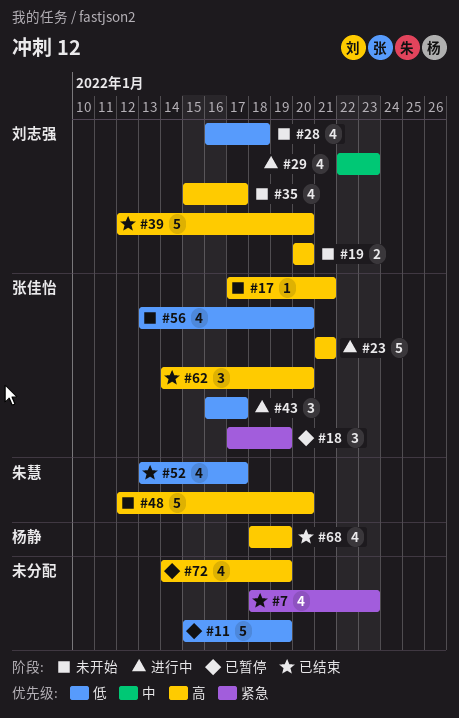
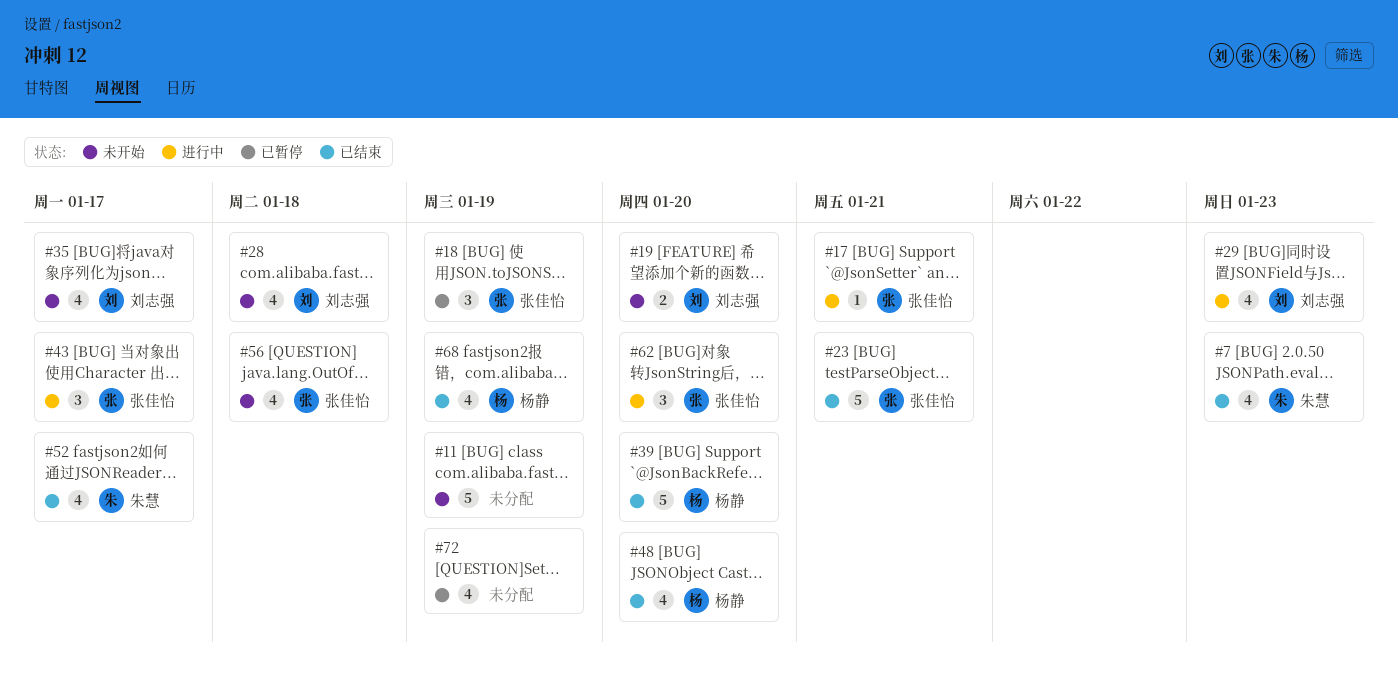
#7, owner: none -> 朱慧
#11, status: 已暂停 -> 未开始
#17, status: 未开始 -> 进行中
#23, status: 进行中 -> 已结束
#39, owner: 刘志强 -> 杨静
#48, status: 未开始 -> 已结束
#48, owner: 朱慧 -> 杨静
#48, estimate: 5 -> 4
#56, due: Jan 20 -> Jan 18
#62, status: 已结束 -> 进行中

